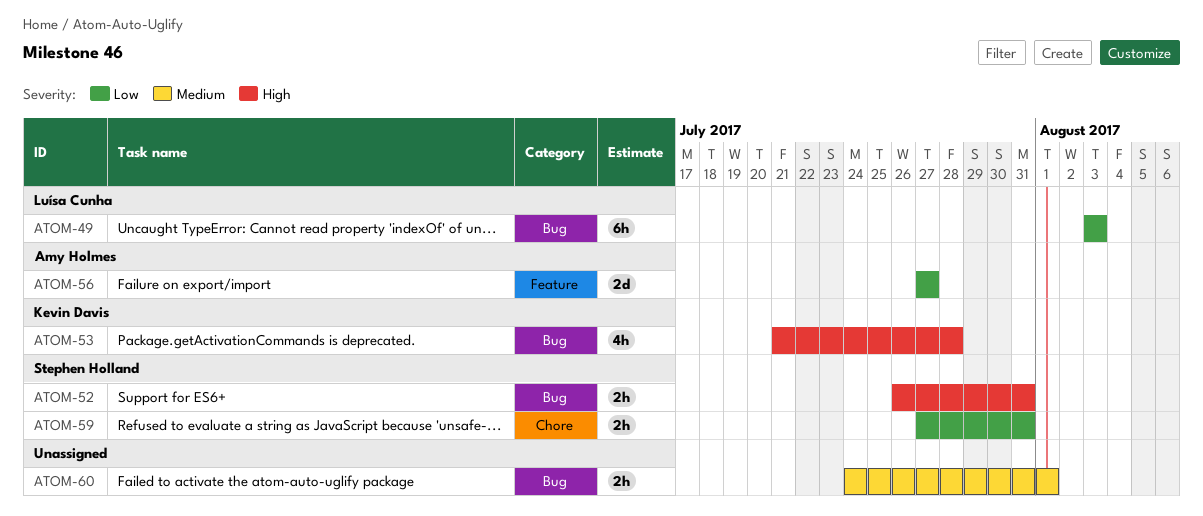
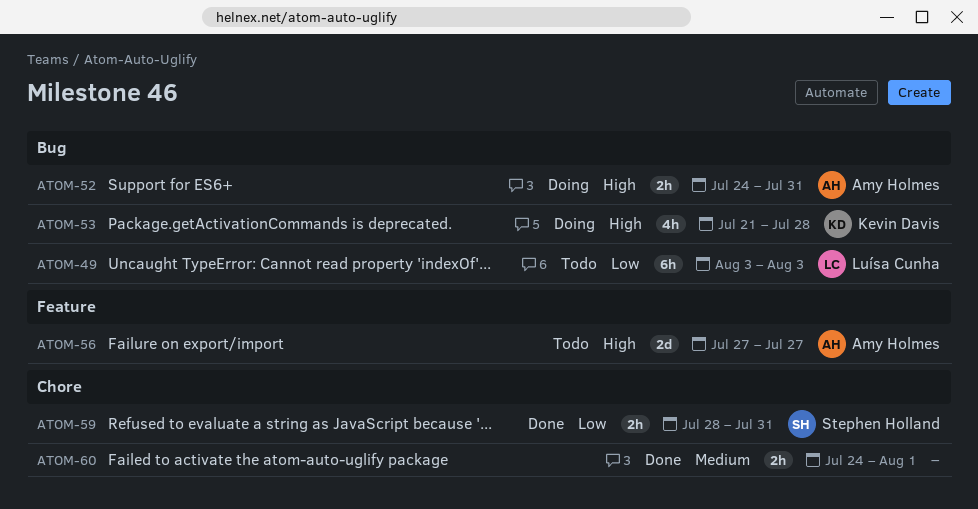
ATOM-52, owner: Stephen Holland -> Amy Holmes
ATOM-52, start: Jul 26 -> Jul 24
ATOM-56, priority: Low -> High
ATOM-59, start: Jul 27 -> Jul 28
ATOM-60, label: Bug -> Chore

